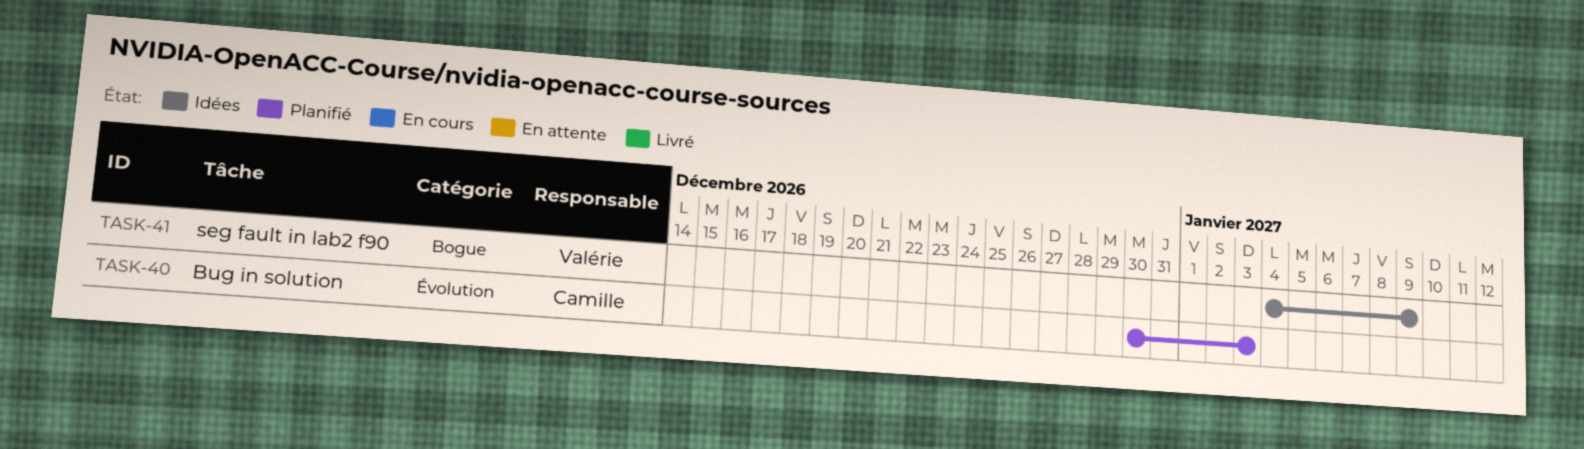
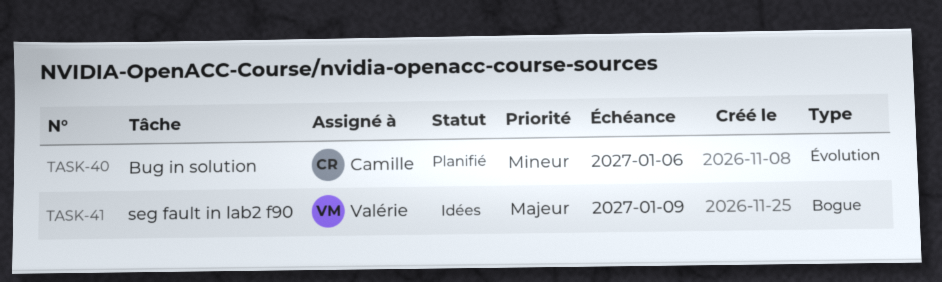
TASK-40, due: Jan 3 -> Jan 6

